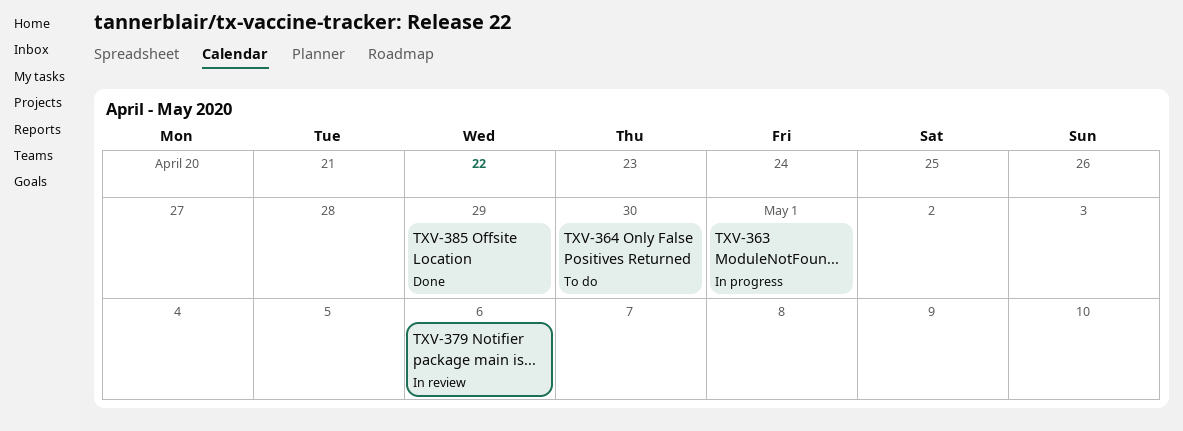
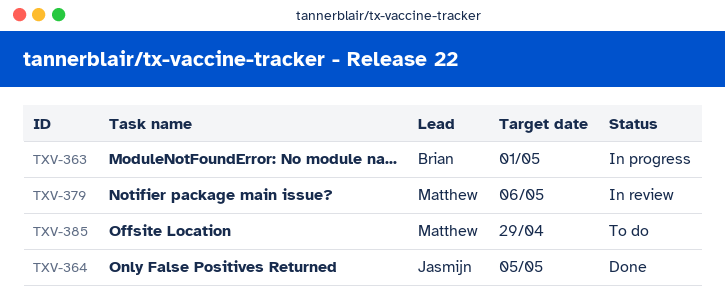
TXV-364, status: To do -> Done
TXV-364, due: Apr 30 -> May 5
TXV-385, status: Done -> To do

